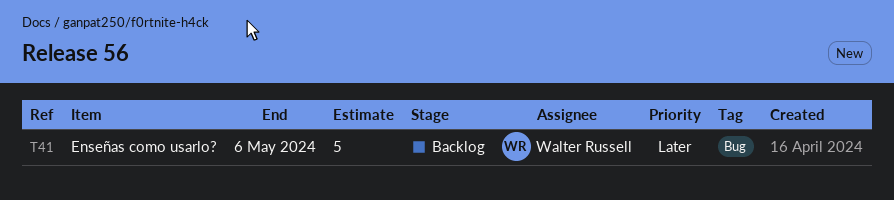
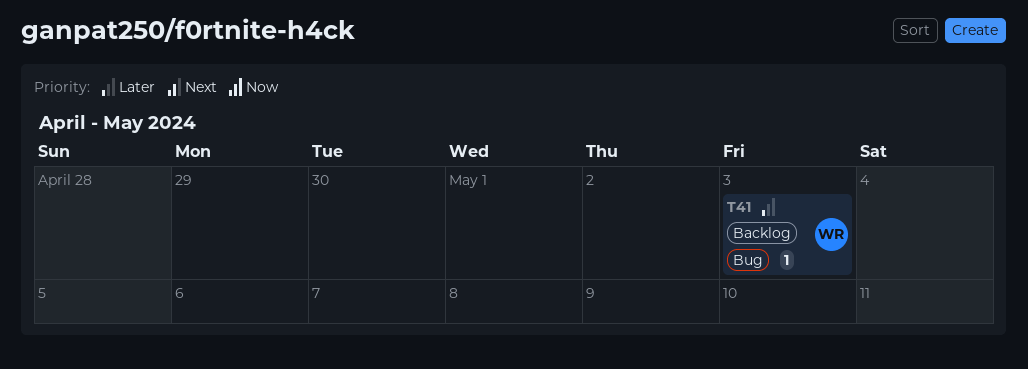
T41, estimate: 5 -> 1
T41, due: May 6 -> May 3

